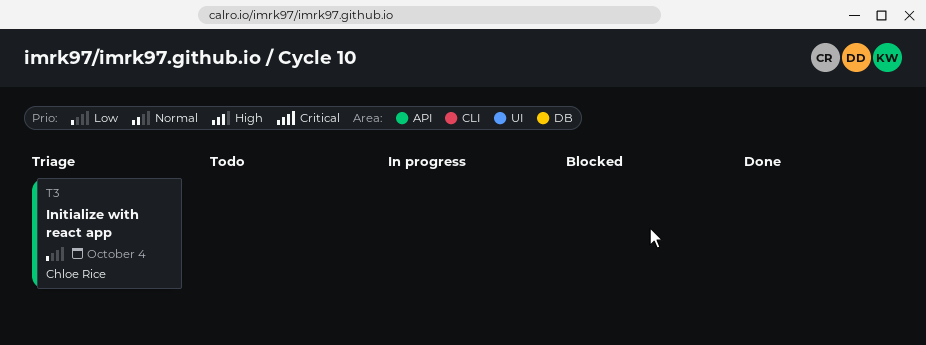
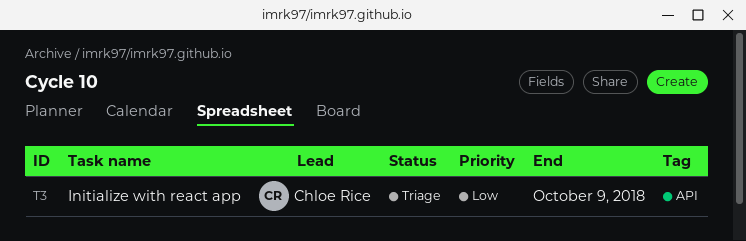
T3, due: Oct 4 -> Oct 9

